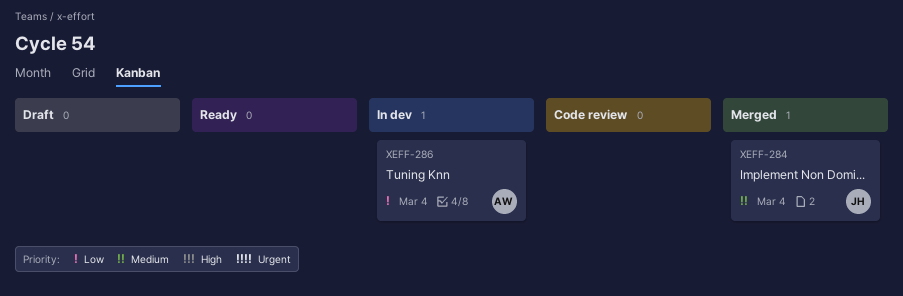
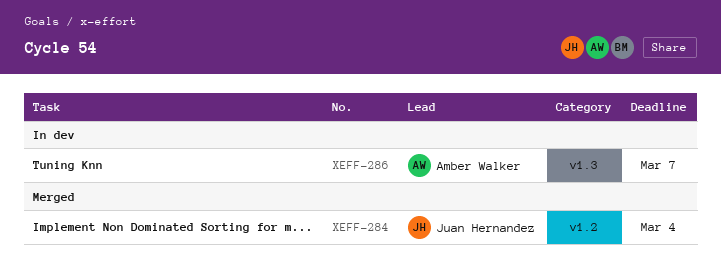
XEFF-286, due: Mar 4 -> Mar 7

